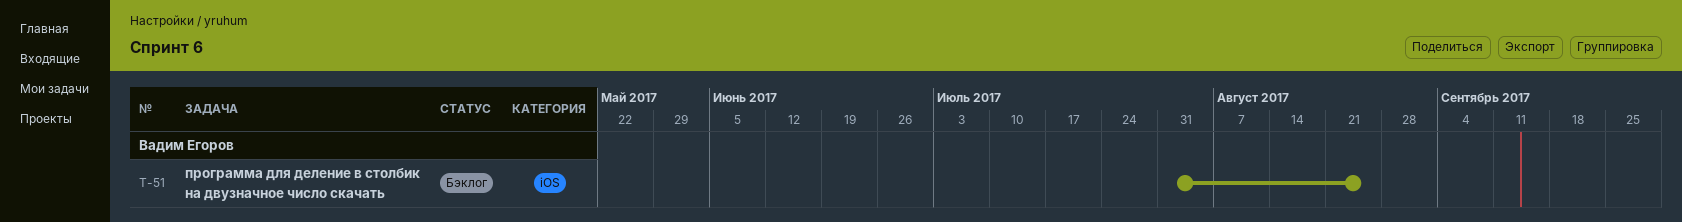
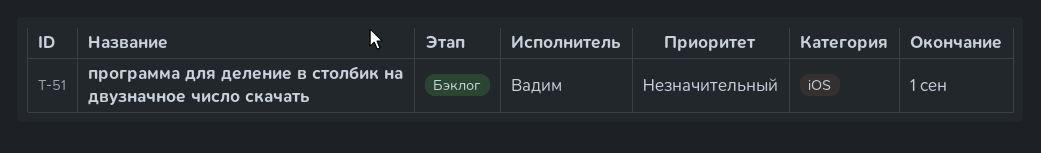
T-51, due: Aug 25 -> Sep 1

